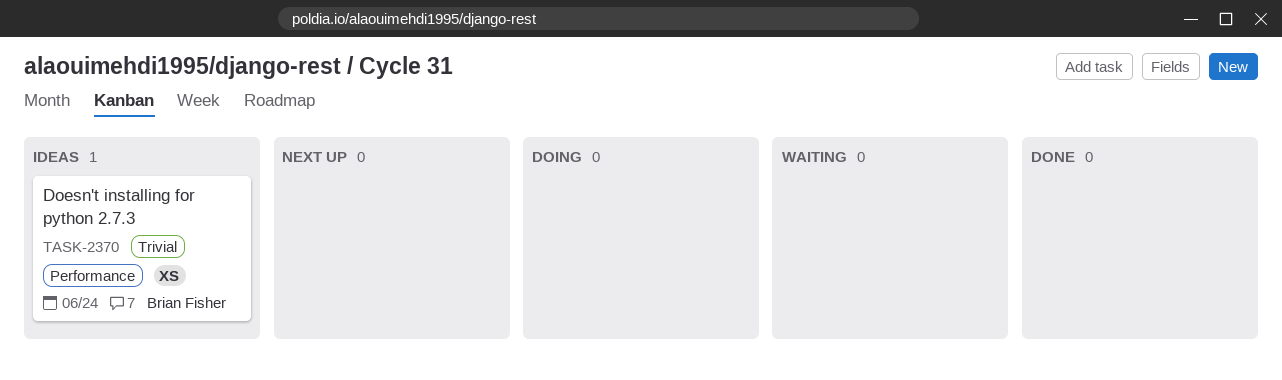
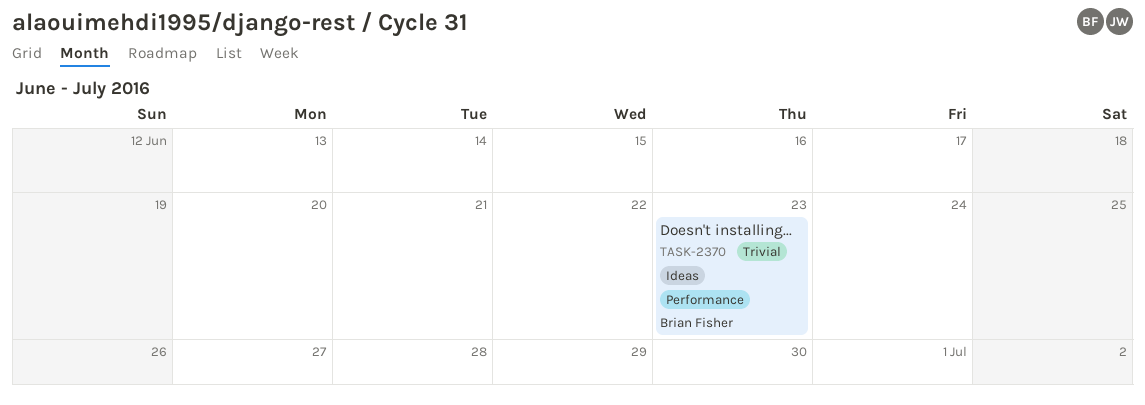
TASK-2370, due: Jun 24 -> Jun 23

